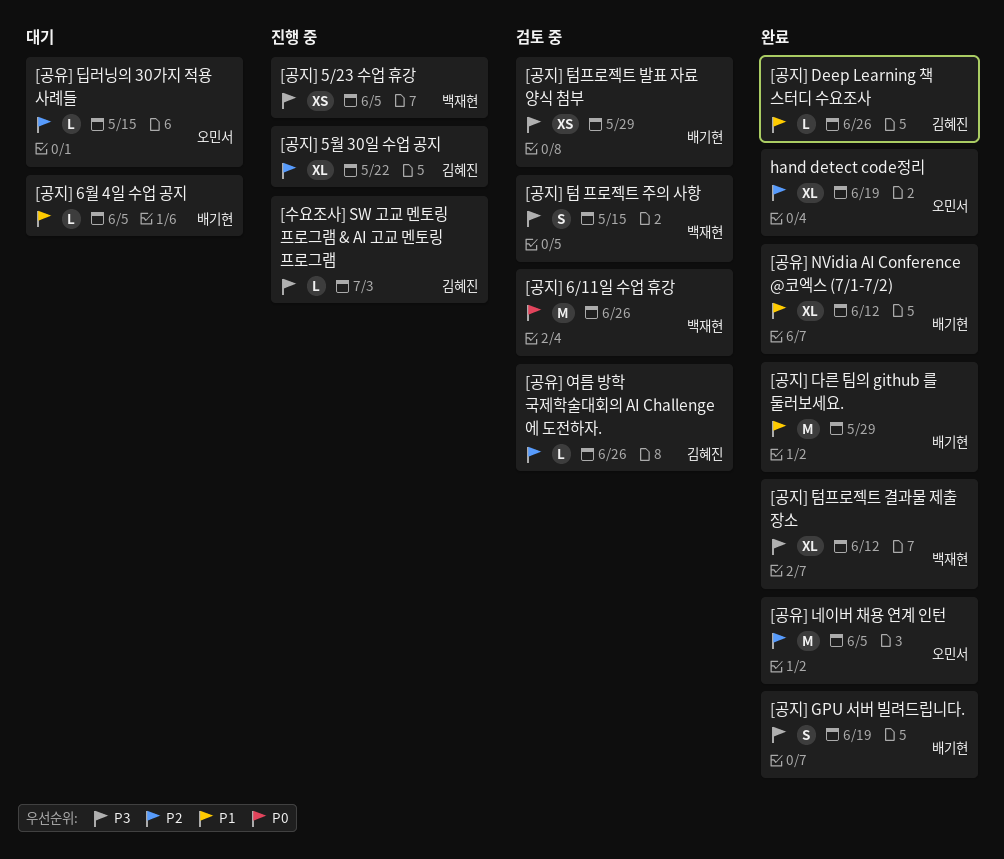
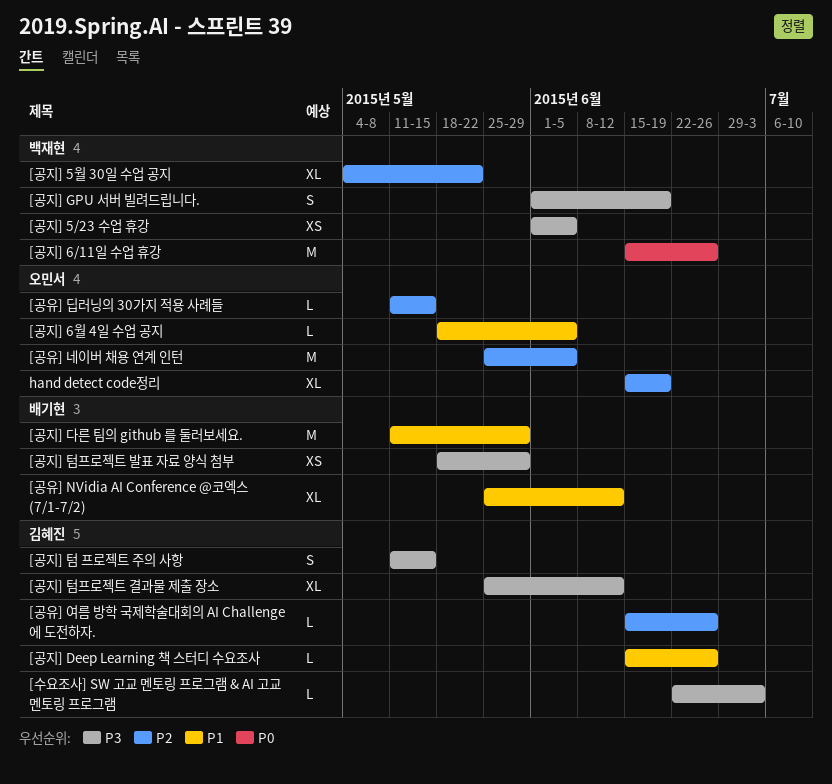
[공지] 5월 30일 수업 공지, owner: 김혜진 -> 백재현
[공지] 6월 4일 수업 공지, owner: 배기현 -> 오민서
[공지] GPU 서버 빌려드립니다., owner: 배기현 -> 백재현
[공지] 텀 프로젝트 주의 사항, owner: 백재현 -> 김혜진
[공지] 텀프로젝트 결과물 제출 장소, owner: 백재현 -> 김혜진

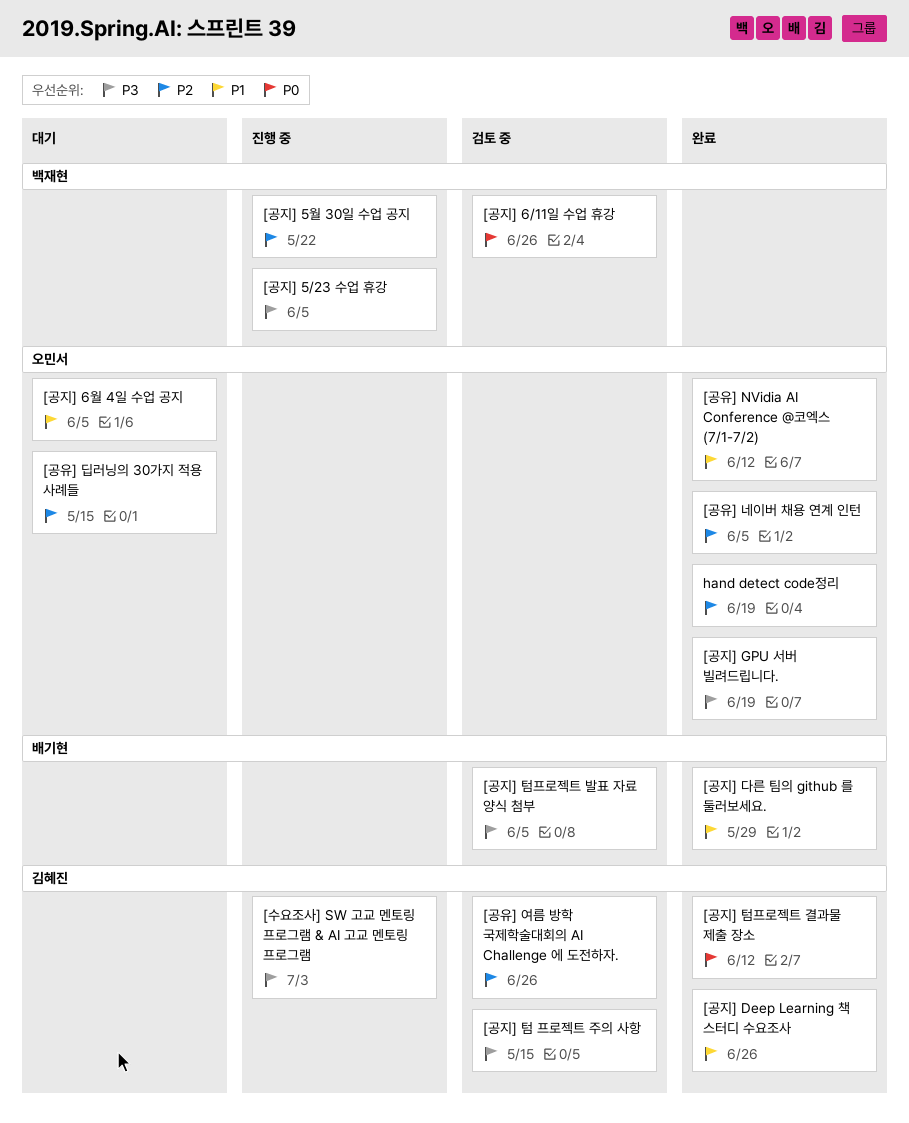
[공유] NVidia AI Conference @코엑스 (7/1-7/2), owner: 배기현 -> 오민서
[공지] GPU 서버 빌려드립니다., owner: 백재현 -> 오민서
[공지] 텀프로젝트 결과물 제출 장소, priority: P3 -> P0
[공지] 텀프로젝트 발표 자료 양식 첨부, due: May 29 -> Jun 5

